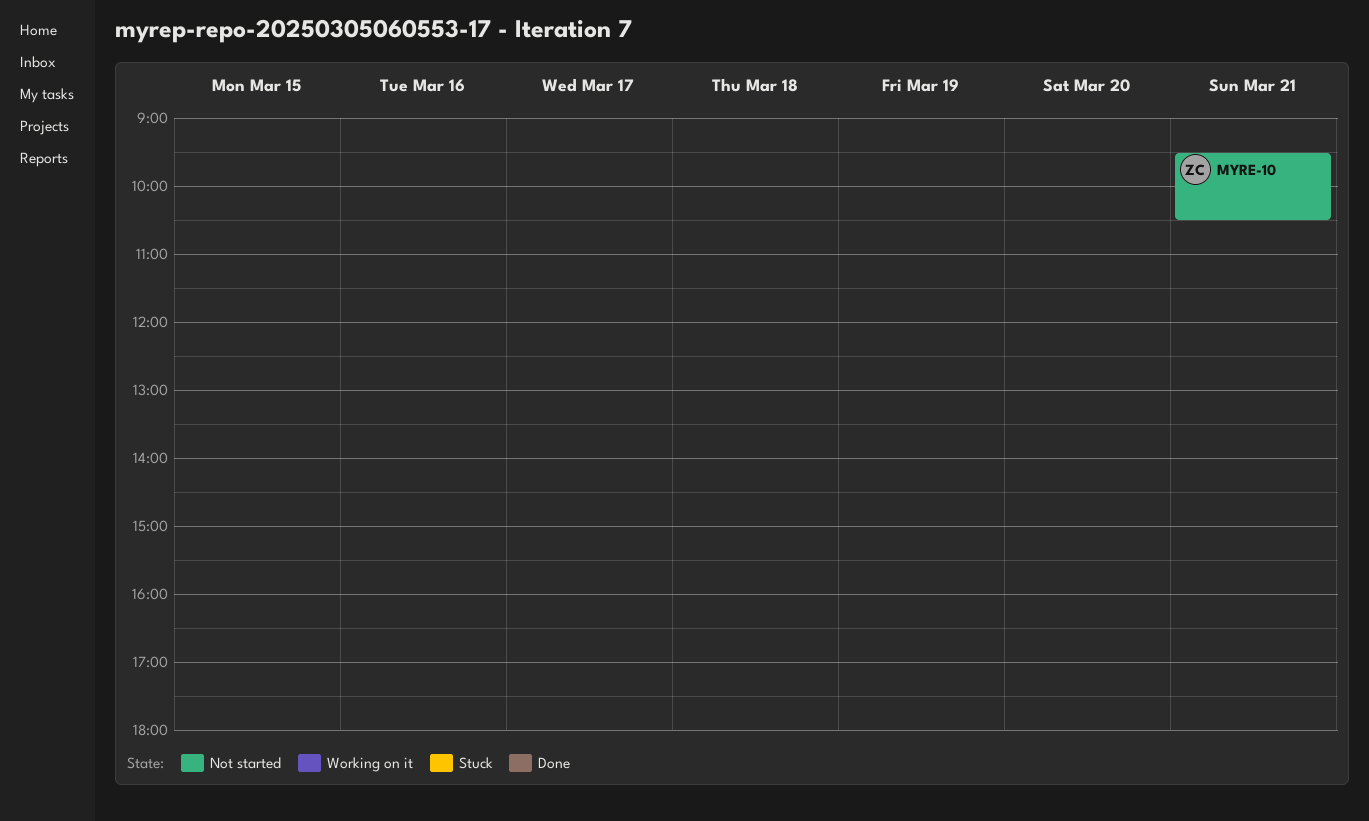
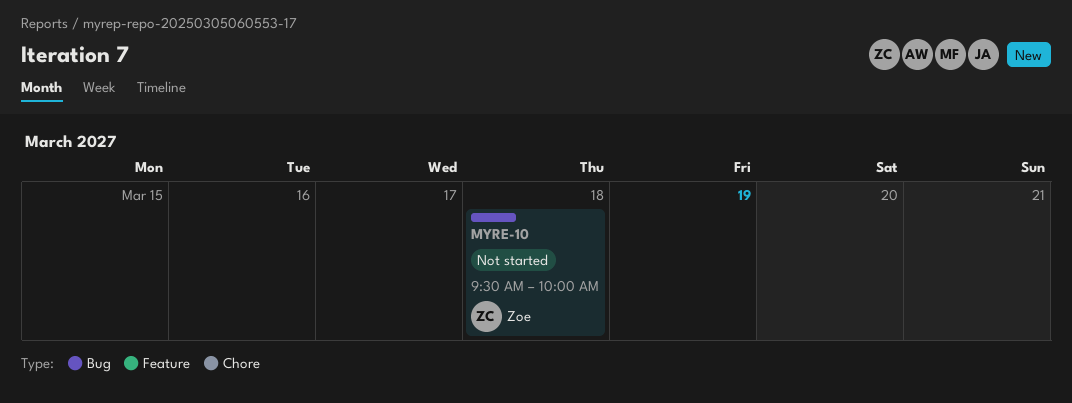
MYRE-10, day: Mar 21 -> Mar 18
MYRE-10, ends: 10:30 -> 10:00

